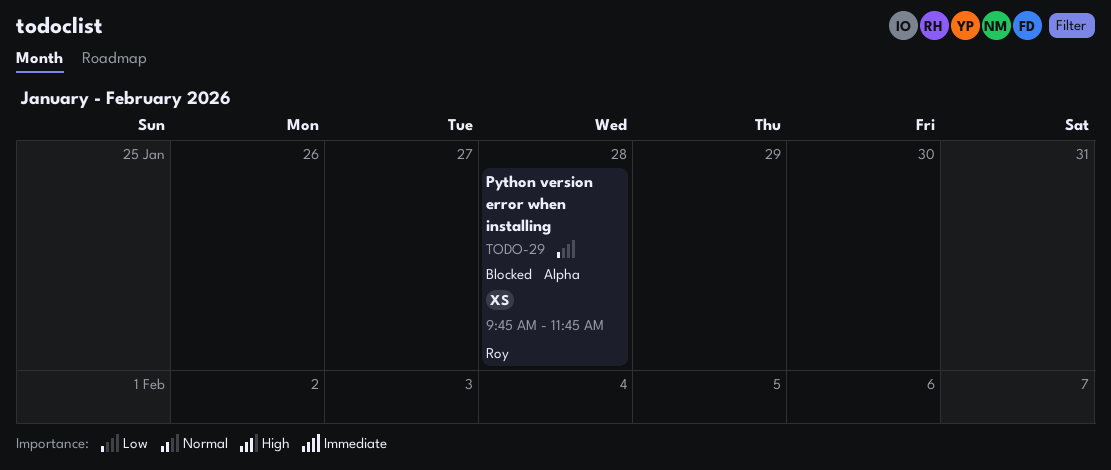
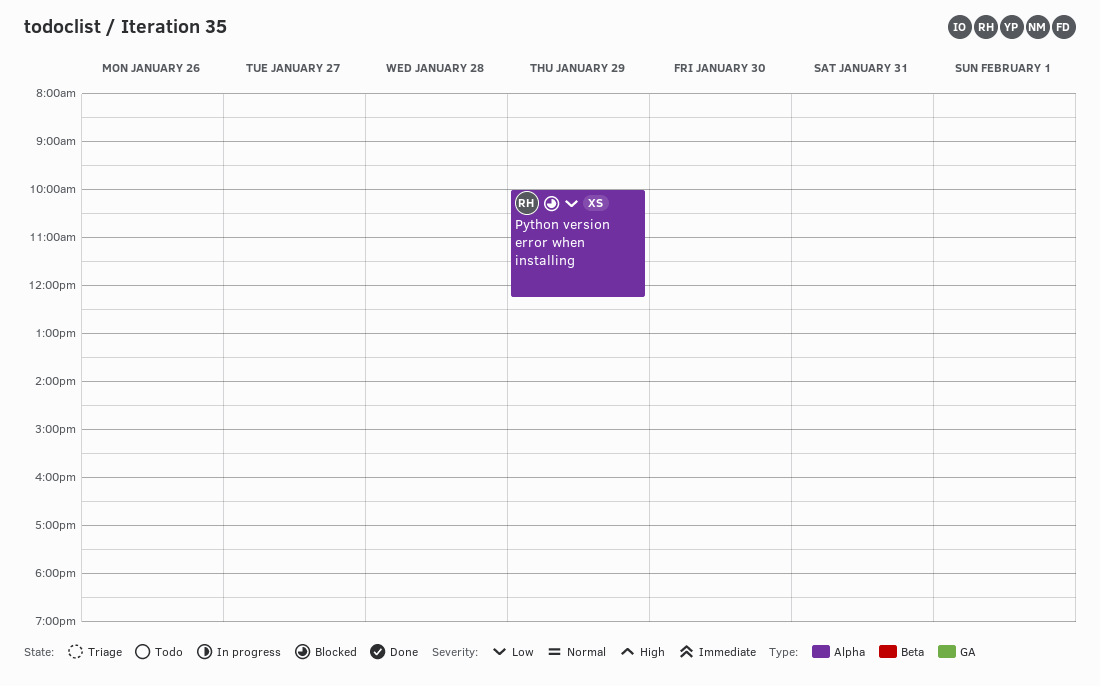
Python version error when installing, day: Jan 28 -> Jan 29
Python version error when installing, begins: 09:45 -> 10:00
Python version error when installing, ends: 11:45 -> 12:15

